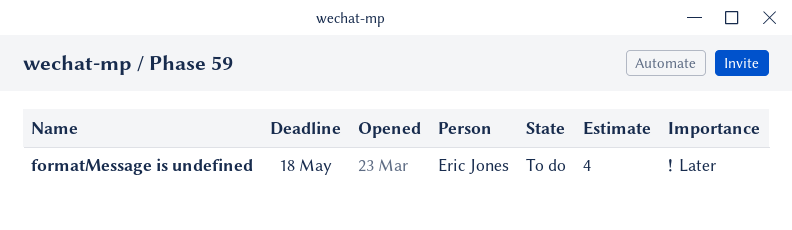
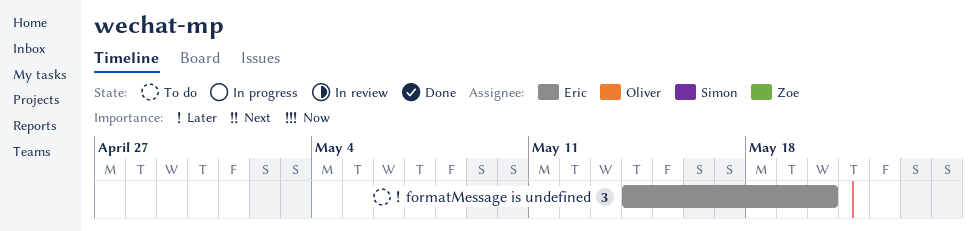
formatMessage is undefined, estimate: 4 -> 3
formatMessage is undefined, due: May 18 -> May 20

